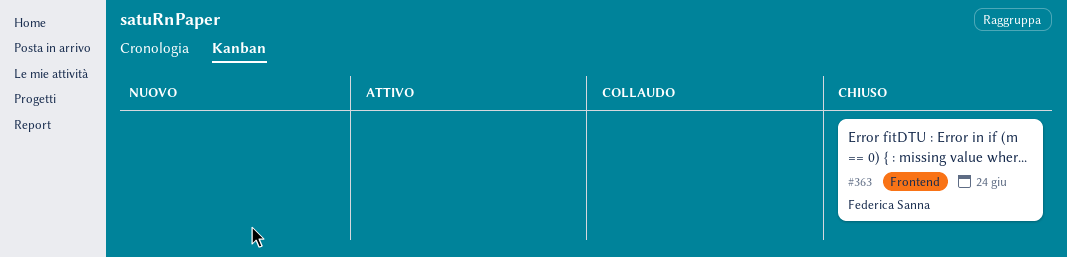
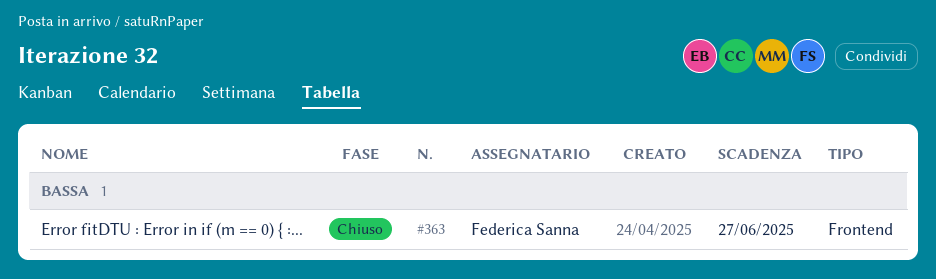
#363, due: Jun 24 -> Jun 27

